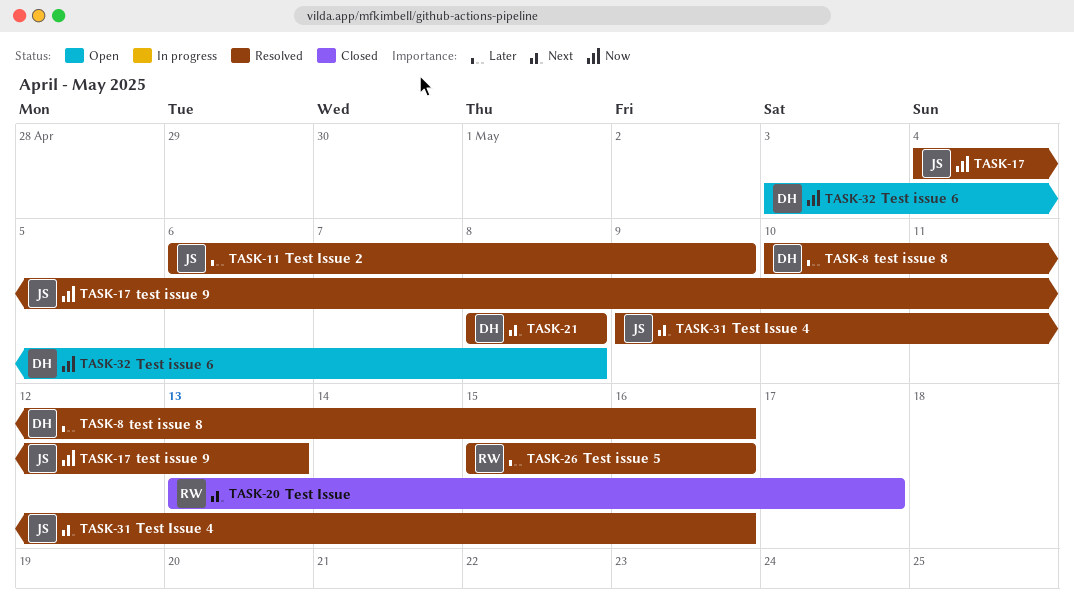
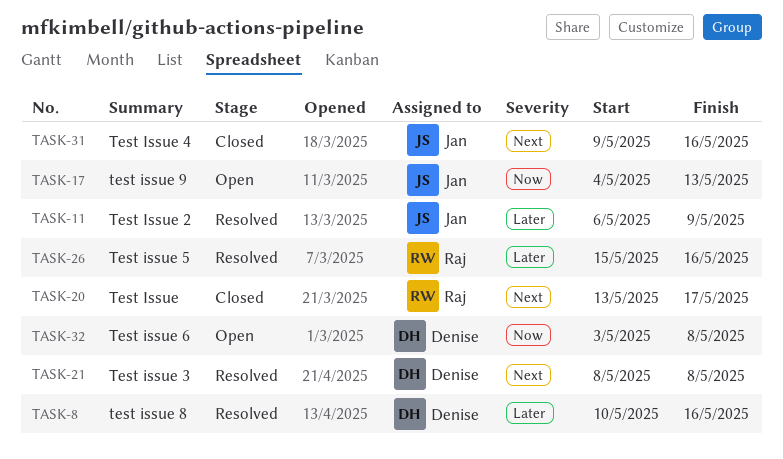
TASK-17, status: Resolved -> Open
TASK-31, status: Resolved -> Closed

